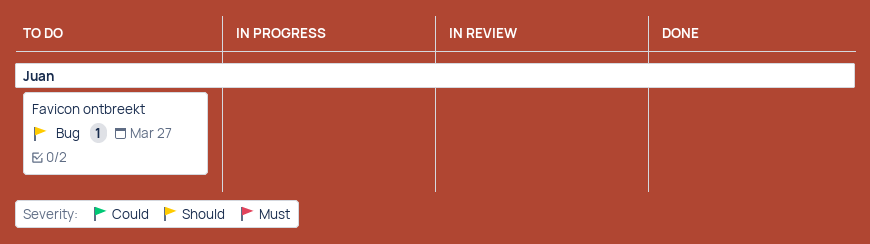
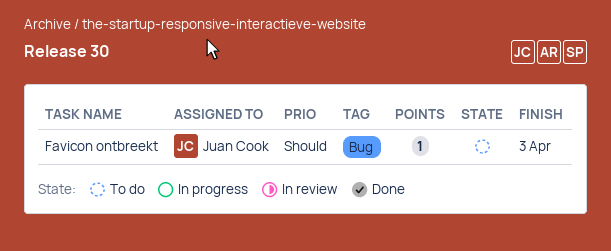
Favicon ontbreekt, due: Mar 27 -> Apr 3

